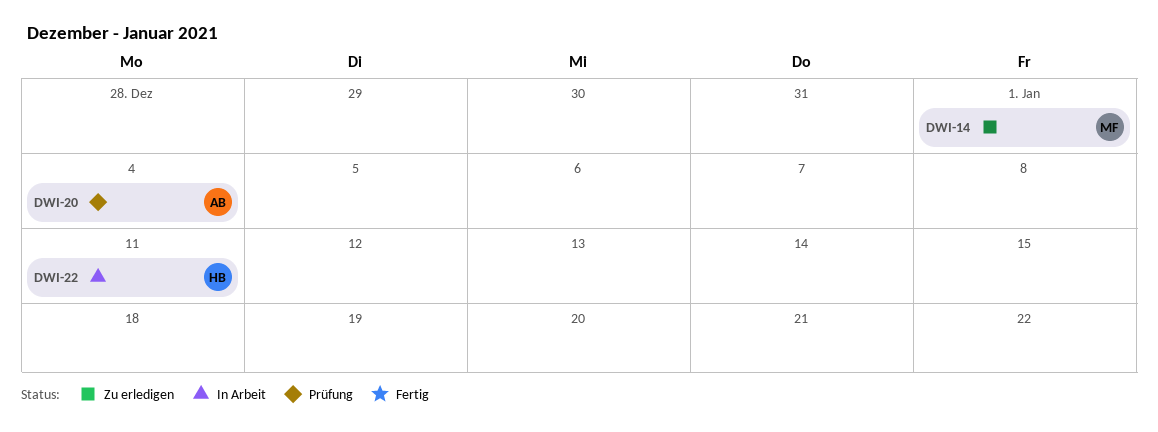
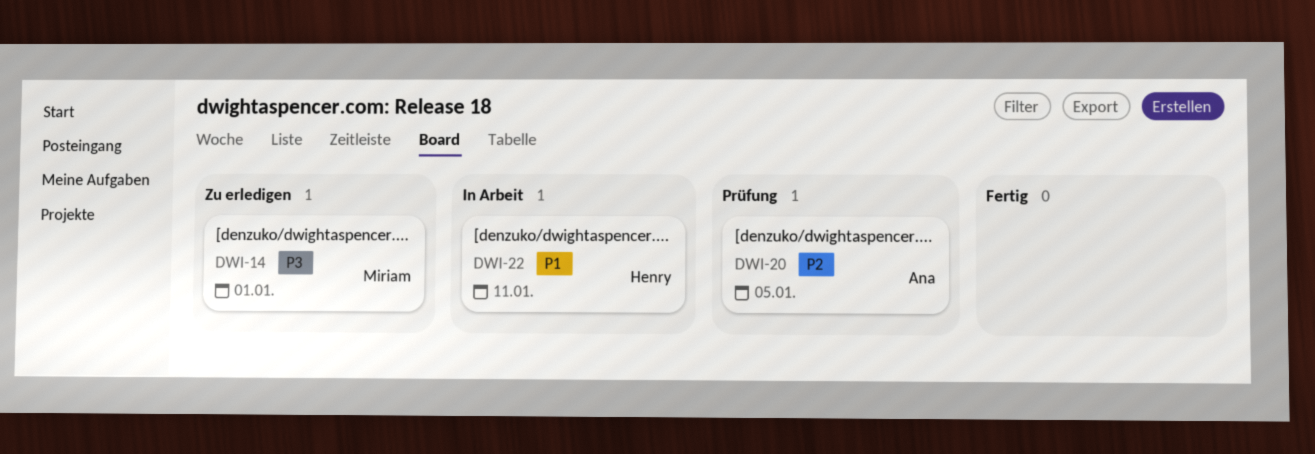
DWI-20, due: Jan 4 -> Jan 5

